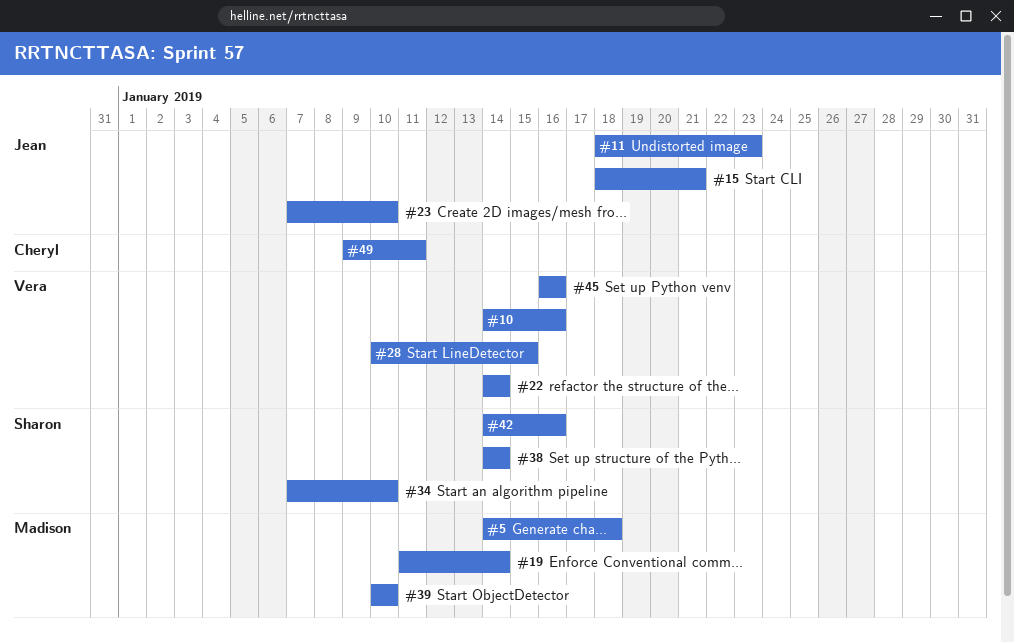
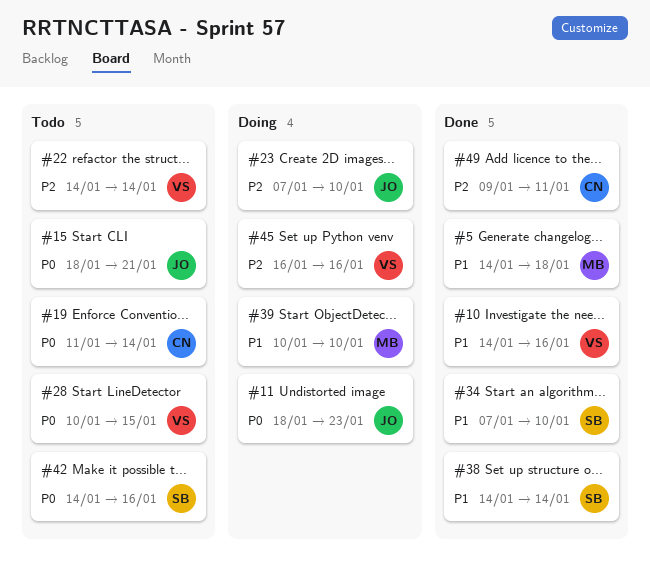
#19, owner: Madison -> Cheryl

